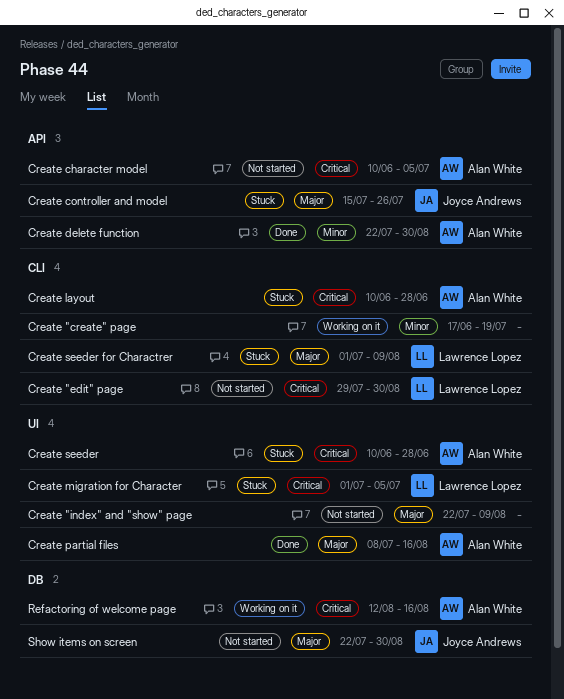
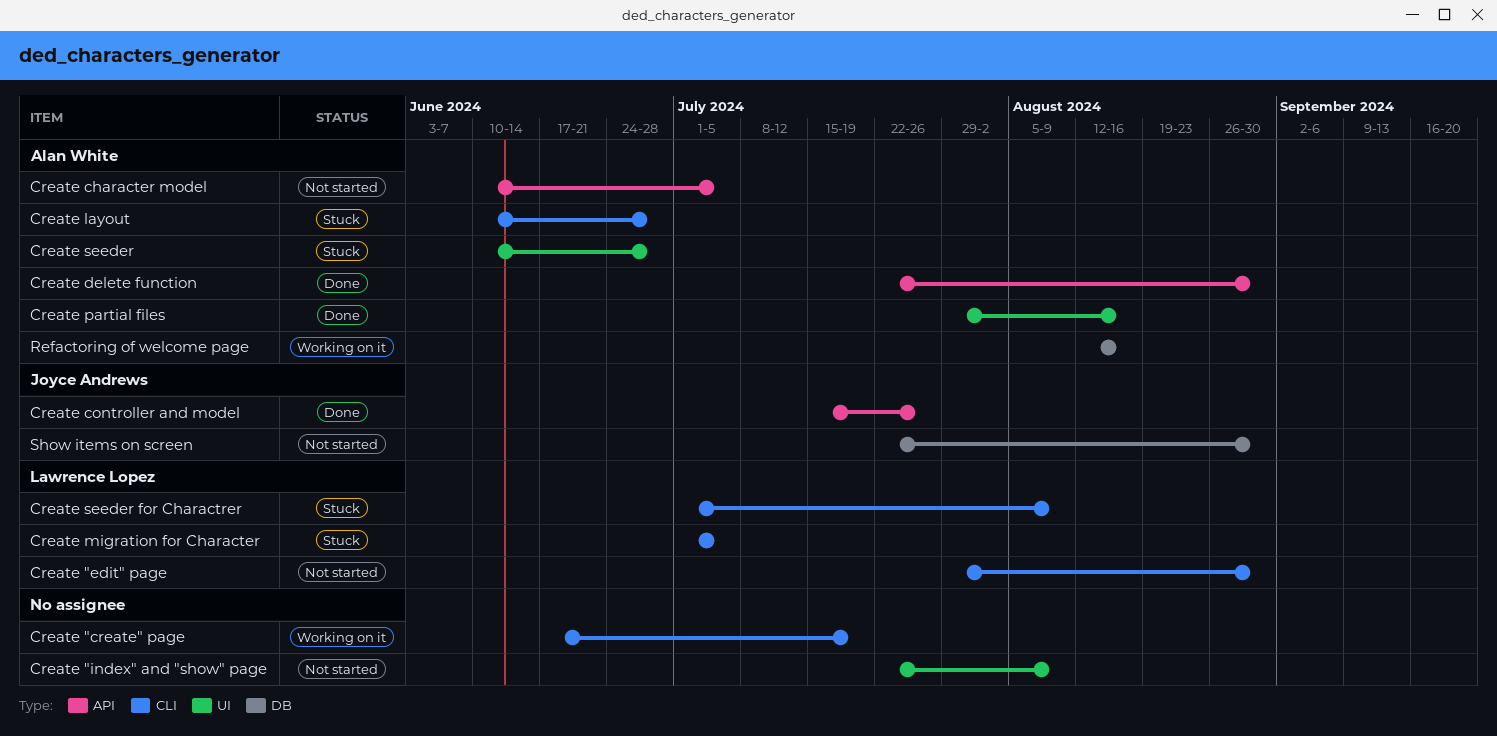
Create controller and model, status: Stuck -> Done
Create migration for Character, label: UI -> CLI
Create partial files, start: Jul 8 -> Jul 29

